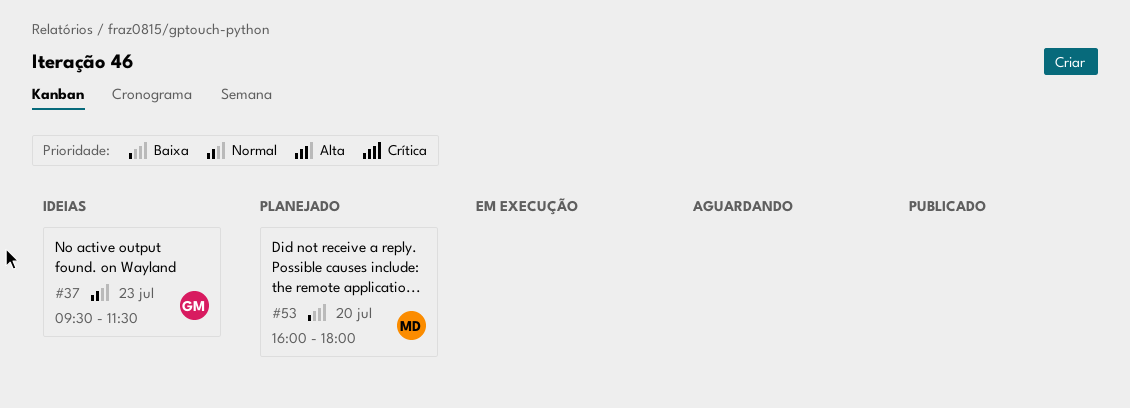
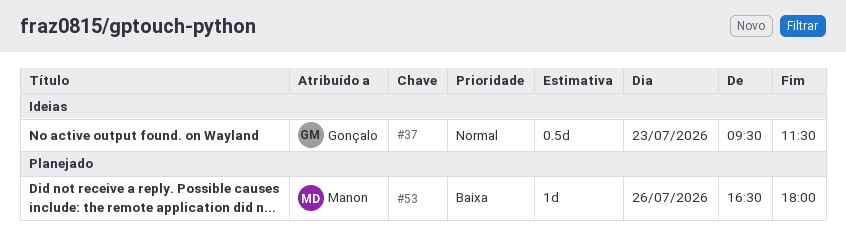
#53, day: Jul 20 -> Jul 26
#53, begins: 16:00 -> 16:30

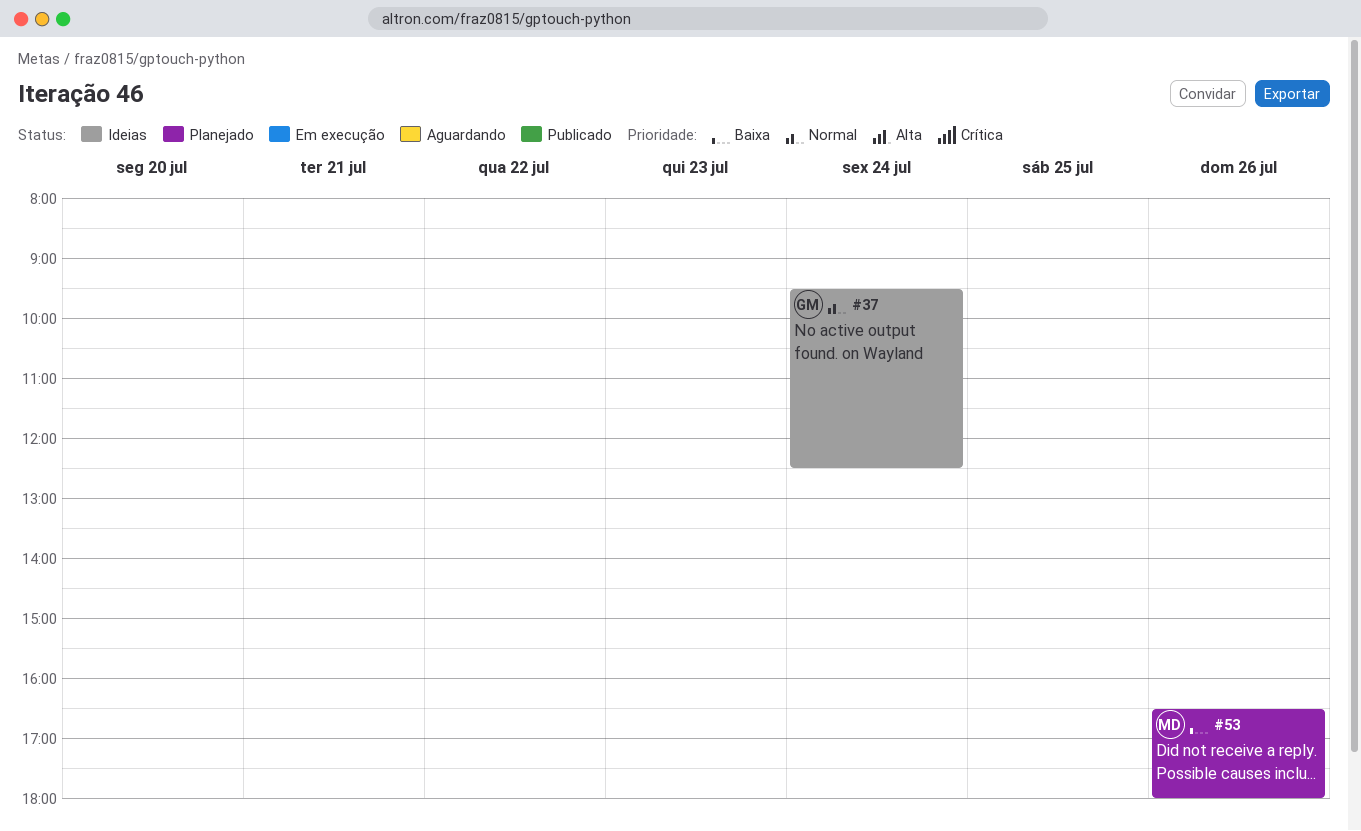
#37, day: Jul 23 -> Jul 24
#37, ends: 11:30 -> 12:30

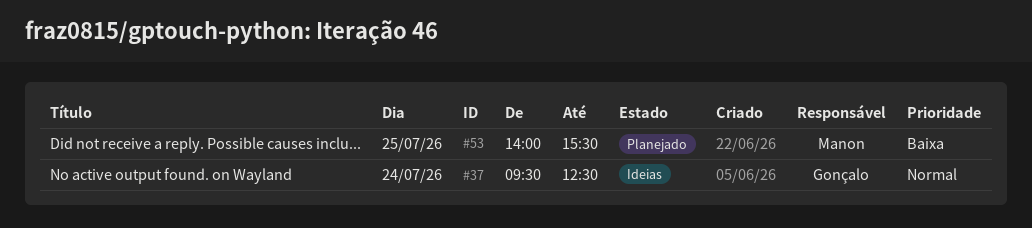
#53, day: Jul 26 -> Jul 25
#53, begins: 16:30 -> 14:00
#53, ends: 18:00 -> 15:30

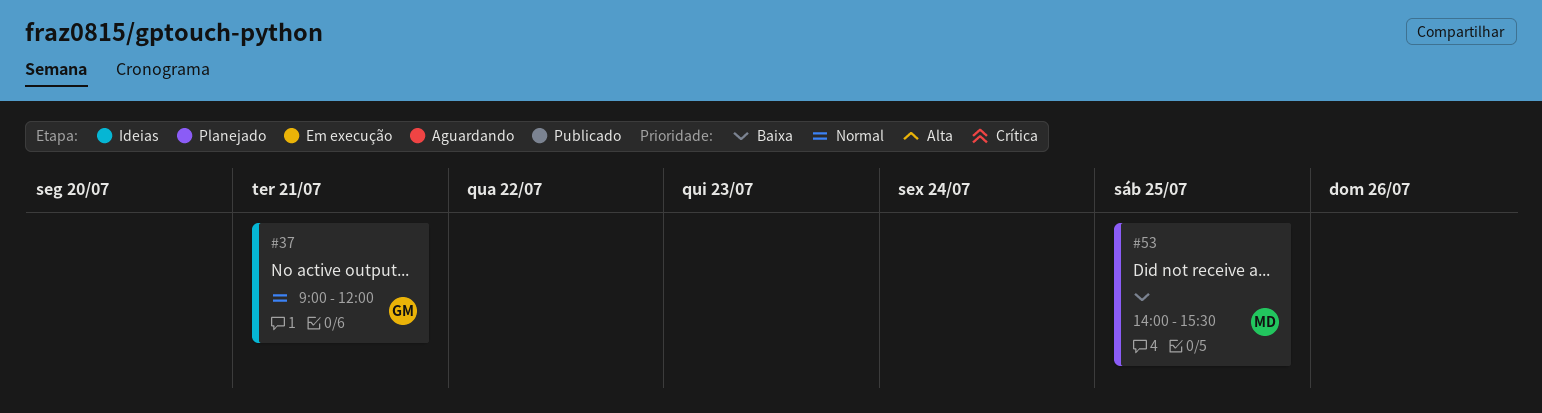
#37, day: Jul 24 -> Jul 21
#37, begins: 09:30 -> 09:00
#37, ends: 12:30 -> 12:00

